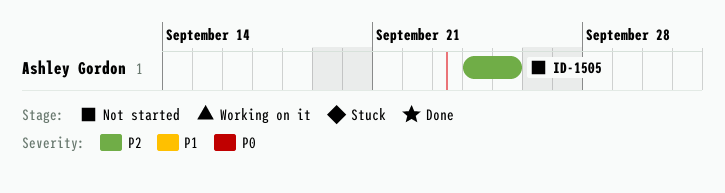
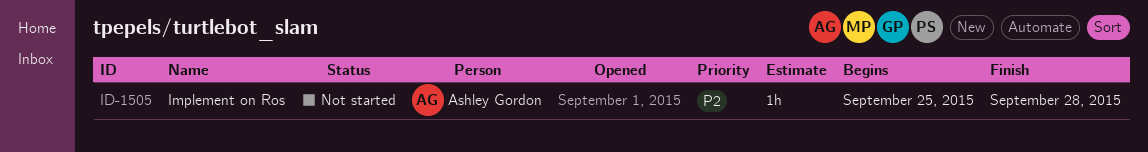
ID-1505, start: Sep 24 -> Sep 25
ID-1505, due: Sep 25 -> Sep 28

